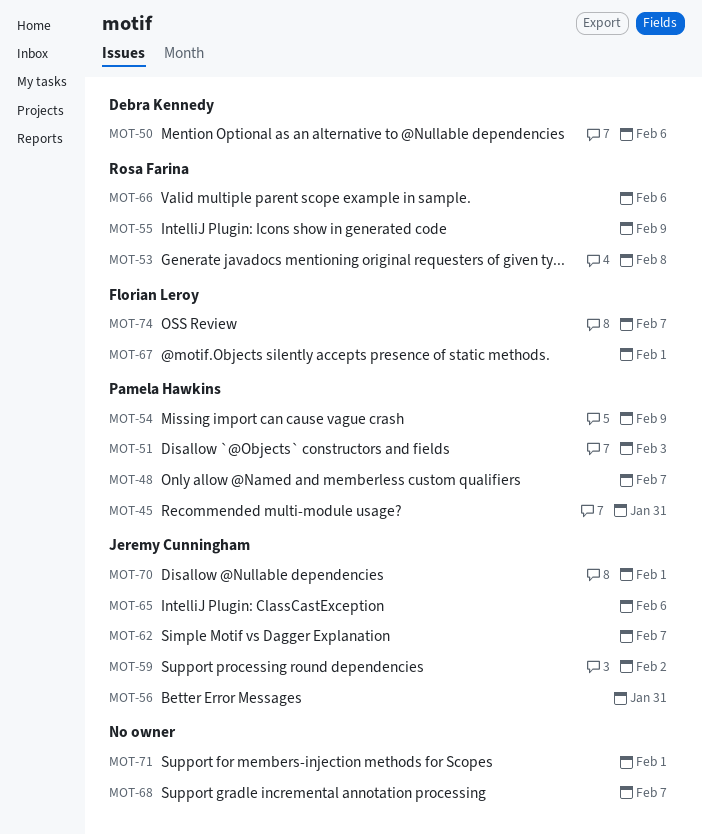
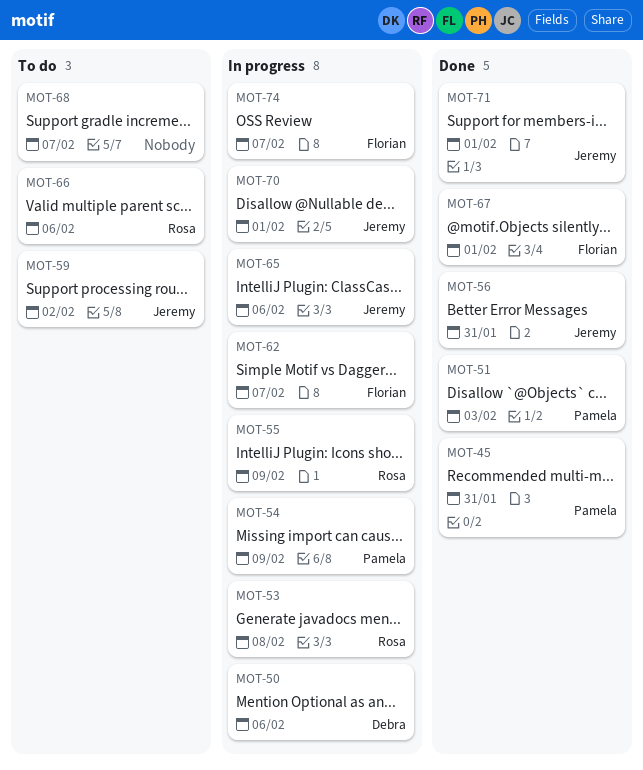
MOT-48: present -> none
MOT-62, owner: Jeremy Cunningham -> Florian Leroy
MOT-71, owner: none -> Jeremy Cunningham

